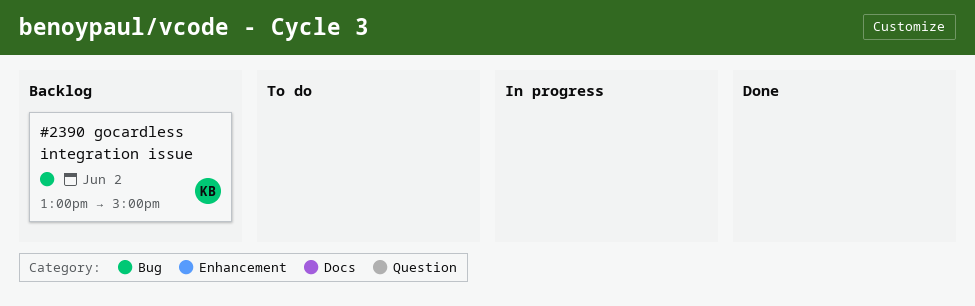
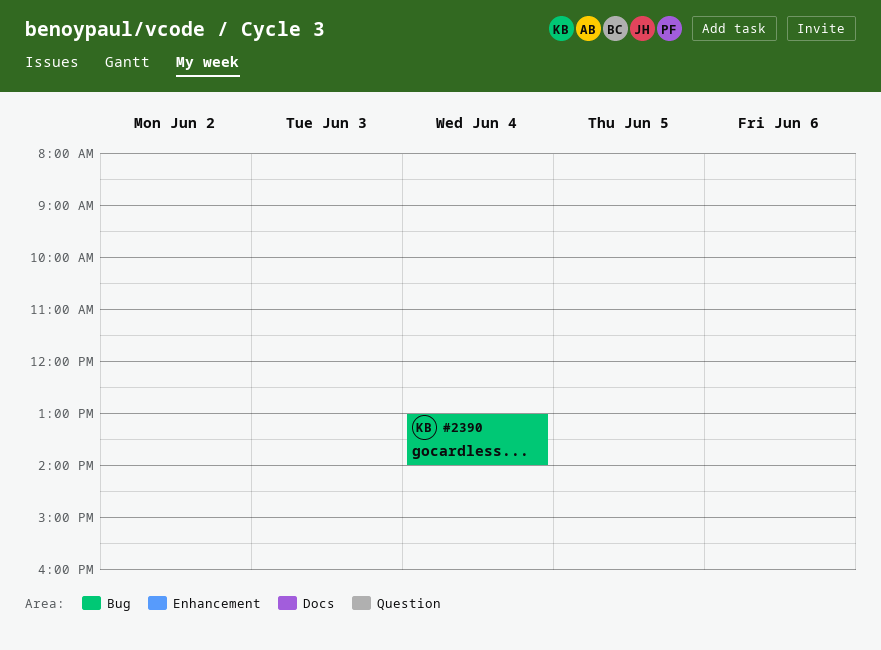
#2390, day: Jun 2 -> Jun 4
#2390, ends: 15:00 -> 14:00

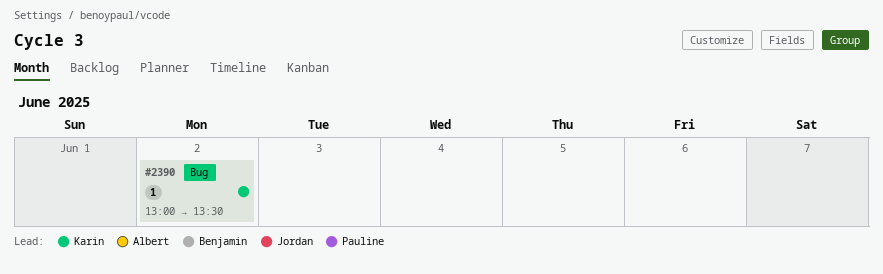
#2390, day: Jun 4 -> Jun 2
#2390, ends: 14:00 -> 13:30

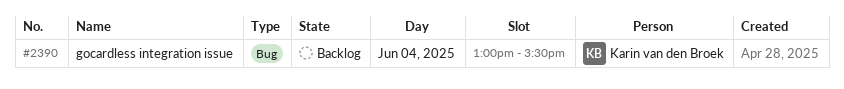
#2390, day: Jun 2 -> Jun 4
#2390, ends: 13:30 -> 15:30

